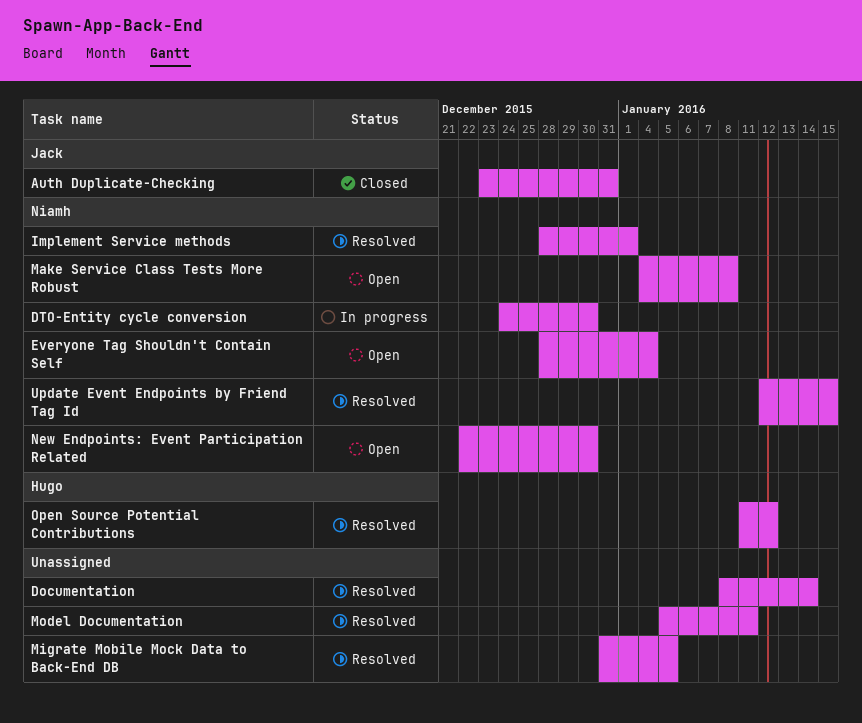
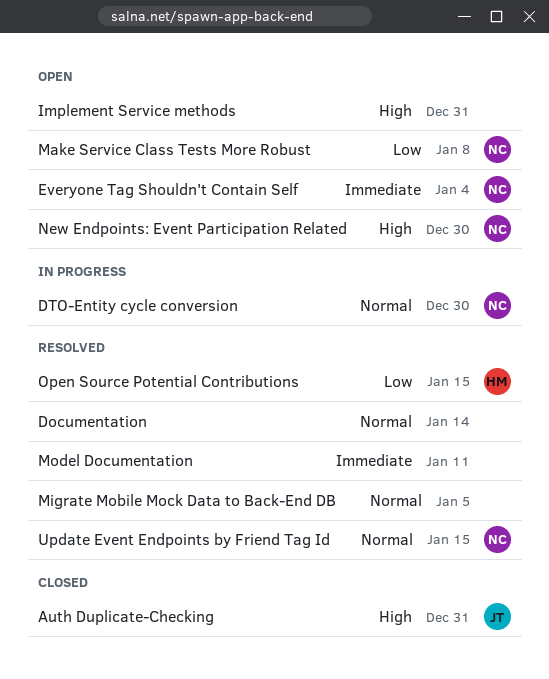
Implement Service methods, status: Resolved -> Open
Implement Service methods, owner: Niamh -> none
Implement Service methods, due: Jan 1 -> Dec 31
Open Source Potential Contributions, due: Jan 12 -> Jan 15

